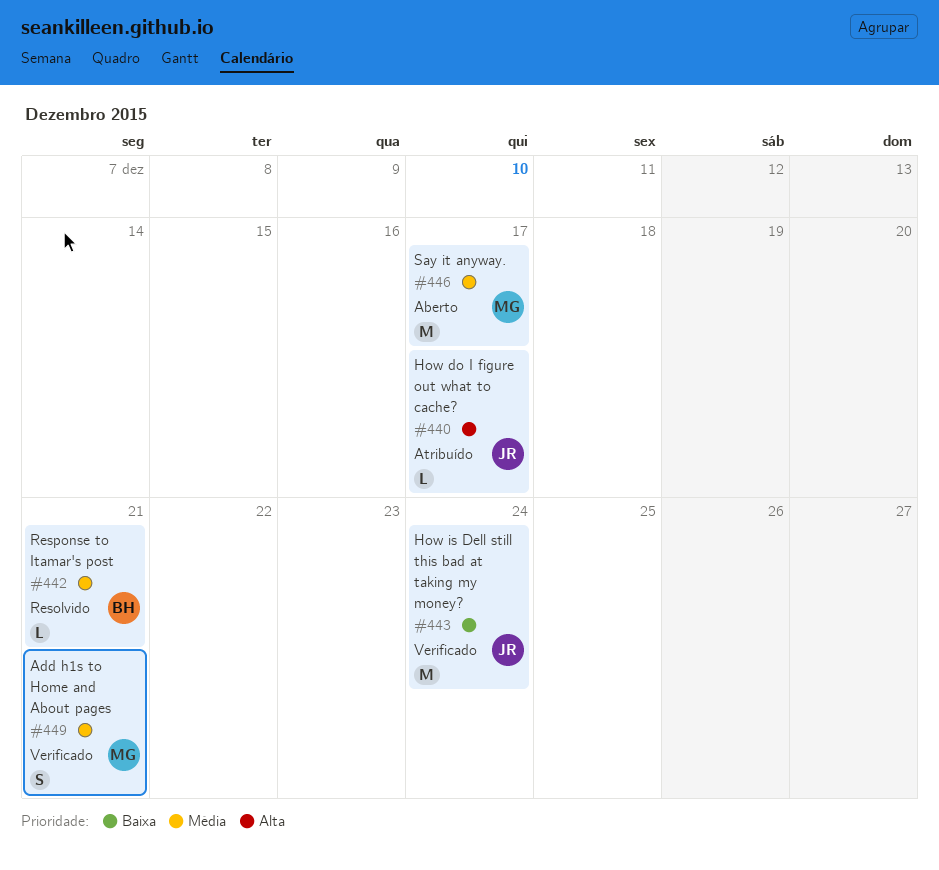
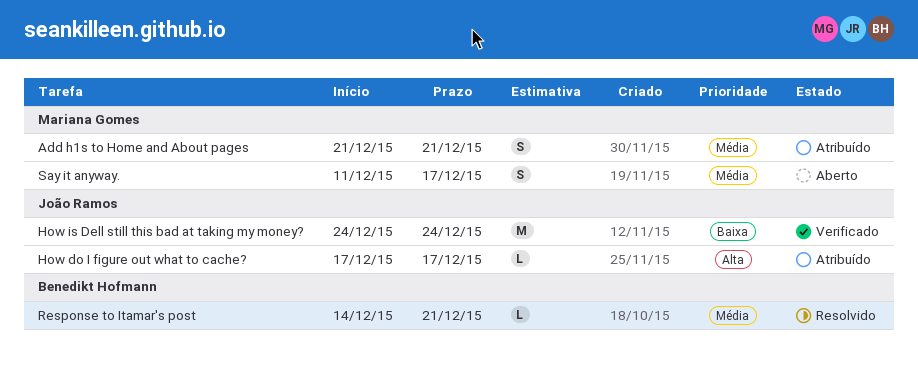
Add h1s to Home and About pages, status: Verificado -> Atribuído
Say it anyway., estimate: M -> S

